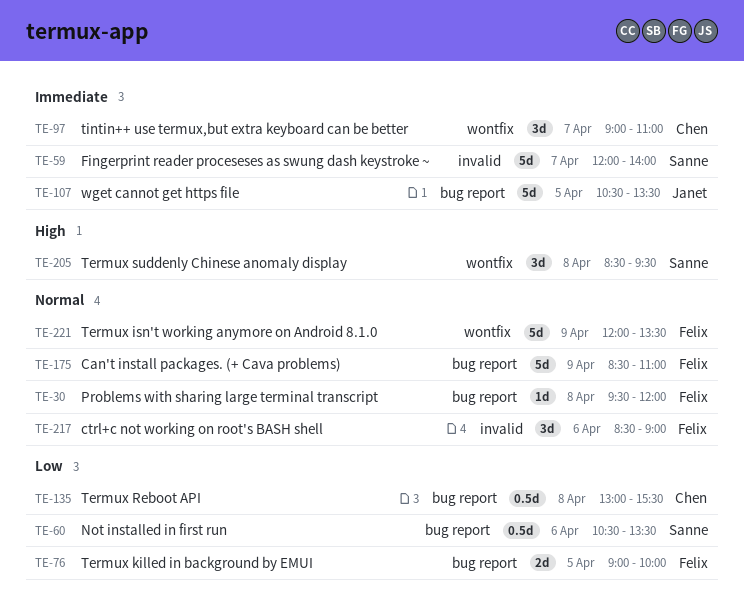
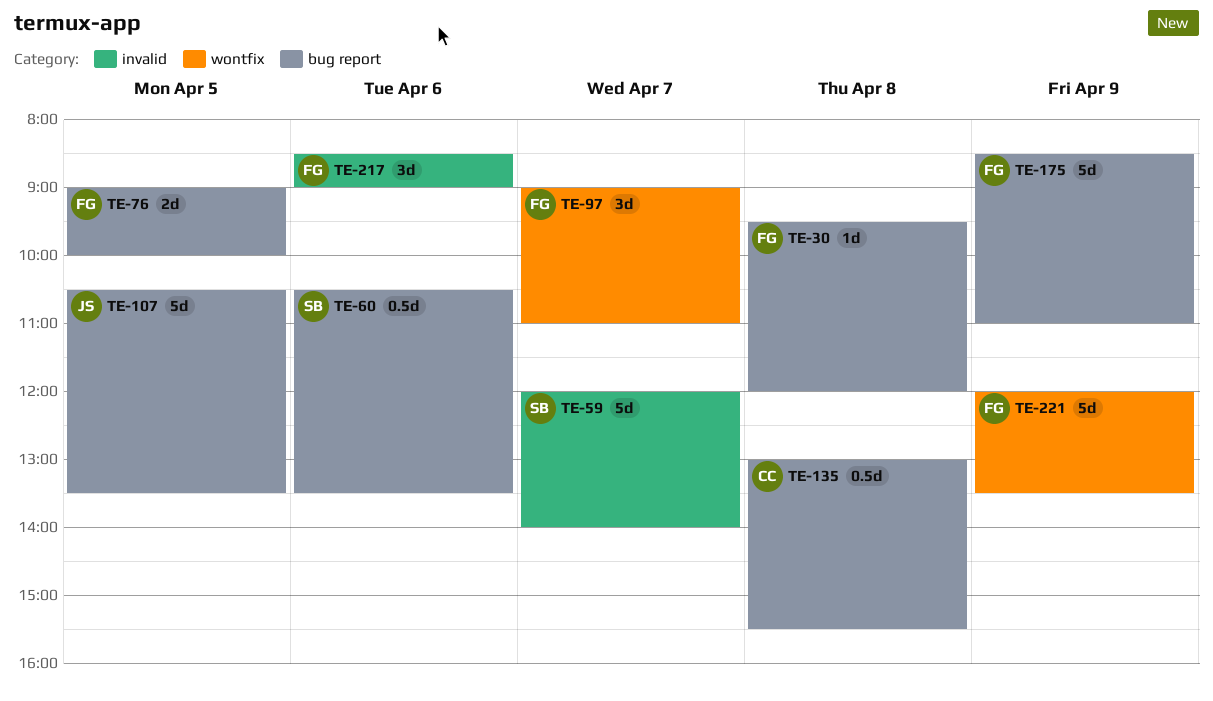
TE-97, owner: Chen -> Felix
TE-205: present -> none

